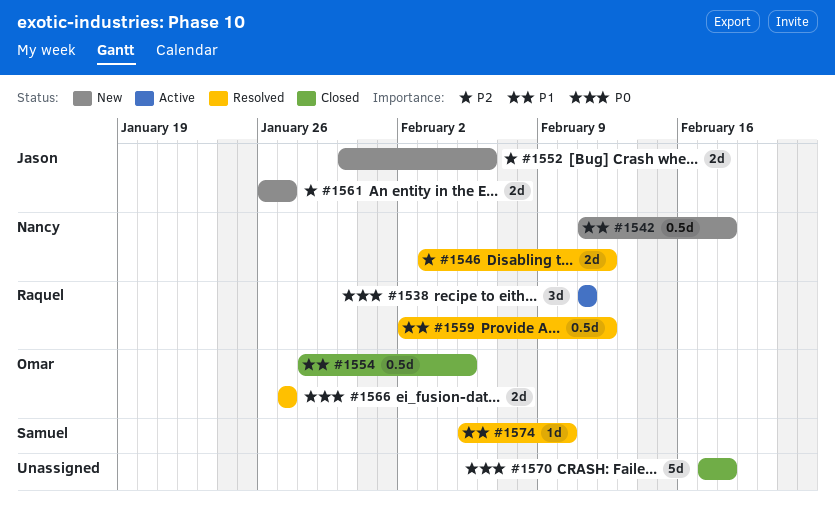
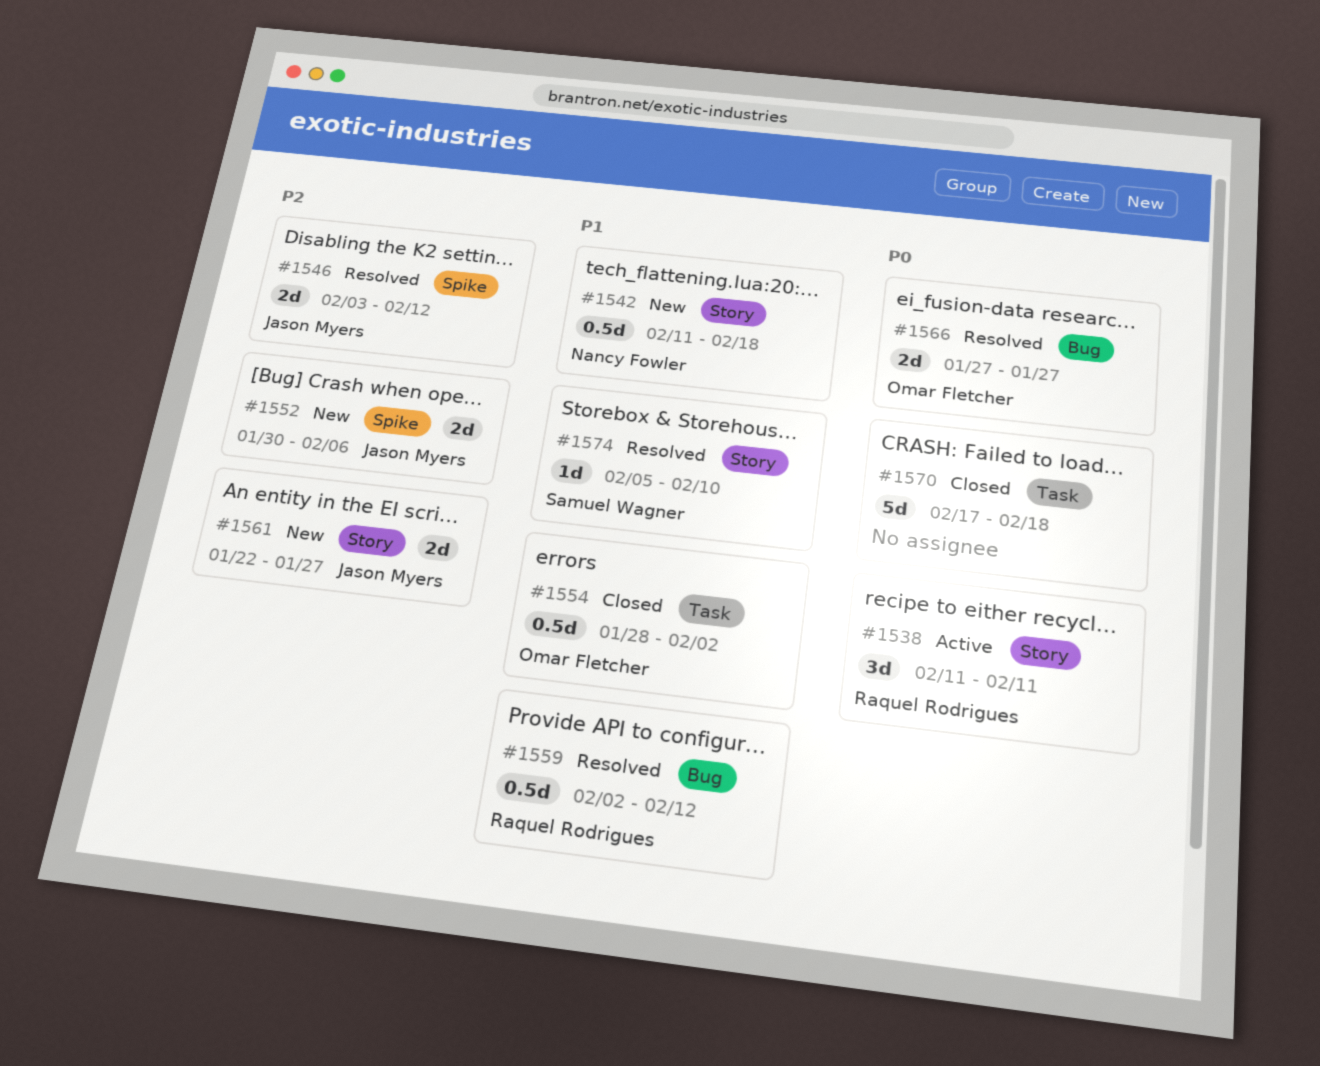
#1546, owner: Nancy Fowler -> Jason Myers
#1554, due: Feb 5 -> Feb 2
#1561, start: Jan 26 -> Jan 22

